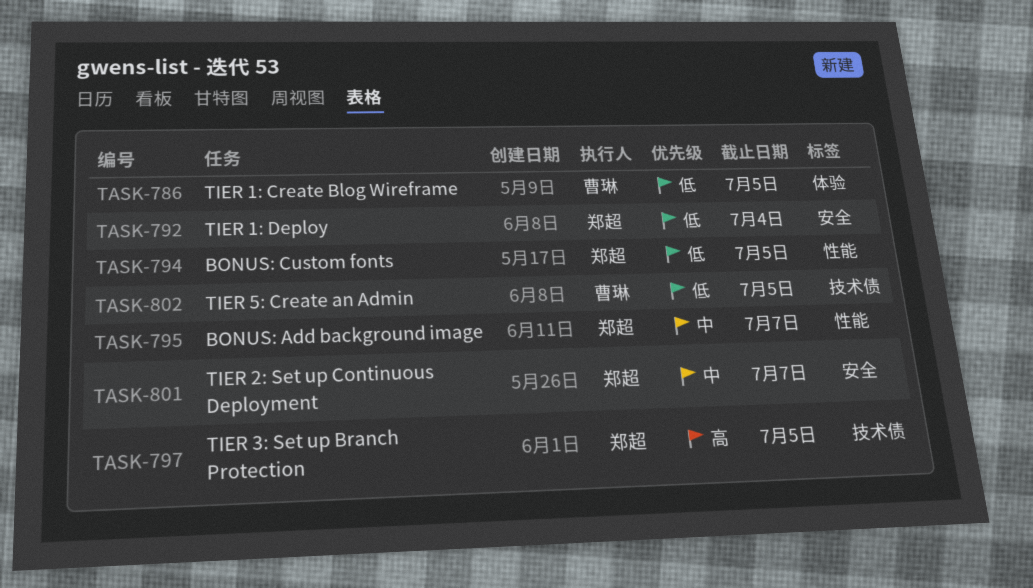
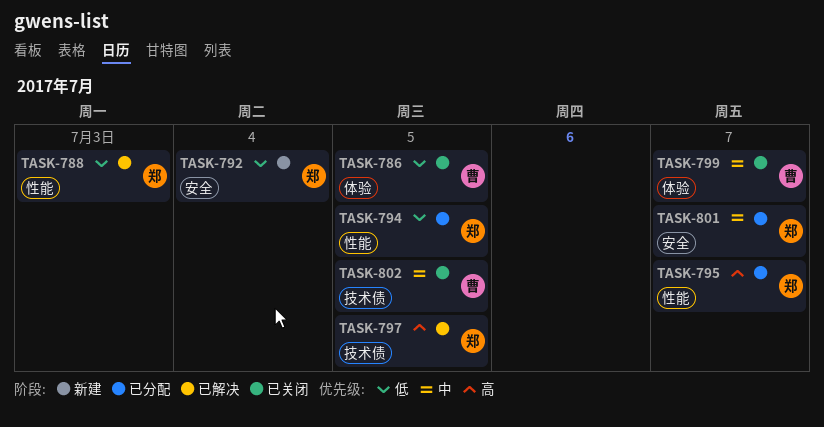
TASK-788: none -> present
TASK-795, priority: 中 -> 高
TASK-799: none -> present
TASK-802, priority: 低 -> 中

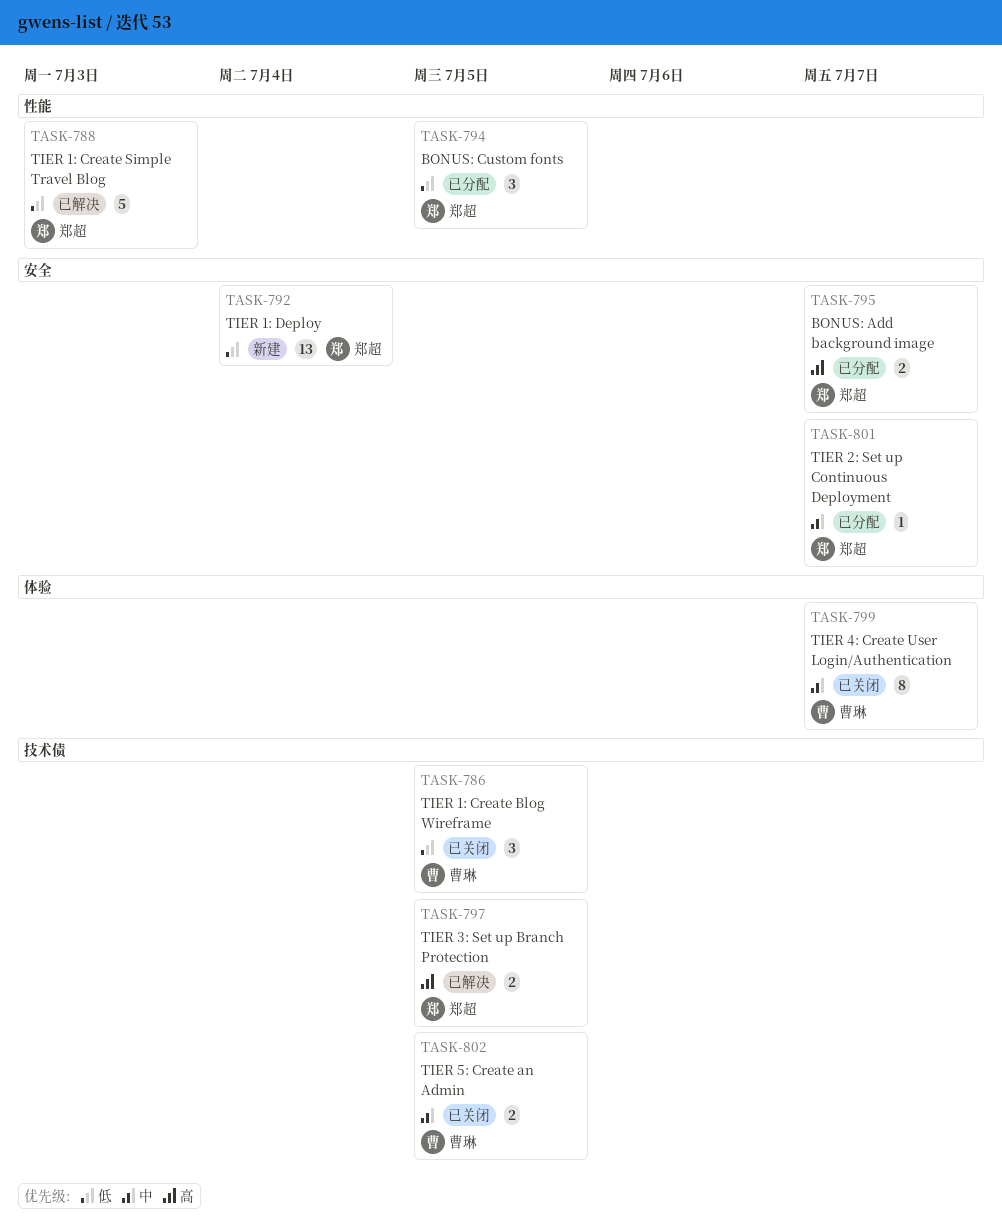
TASK-786, label: 体验 -> 技术债
TASK-795, label: 性能 -> 安全

